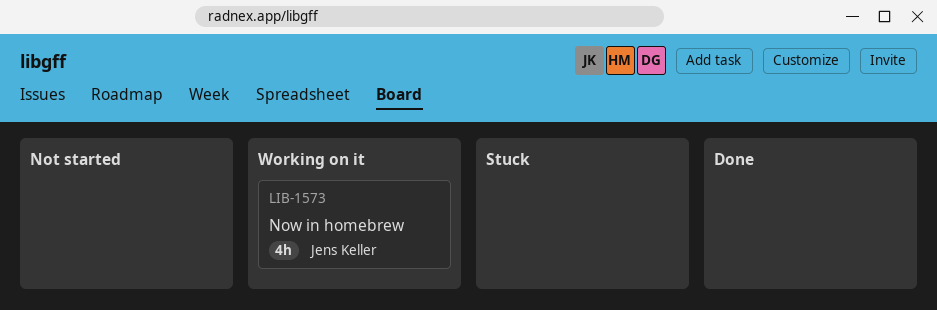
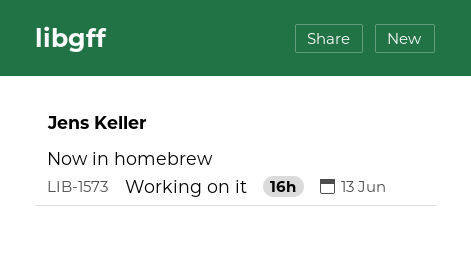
LIB-1573, estimate: 4h -> 16h

